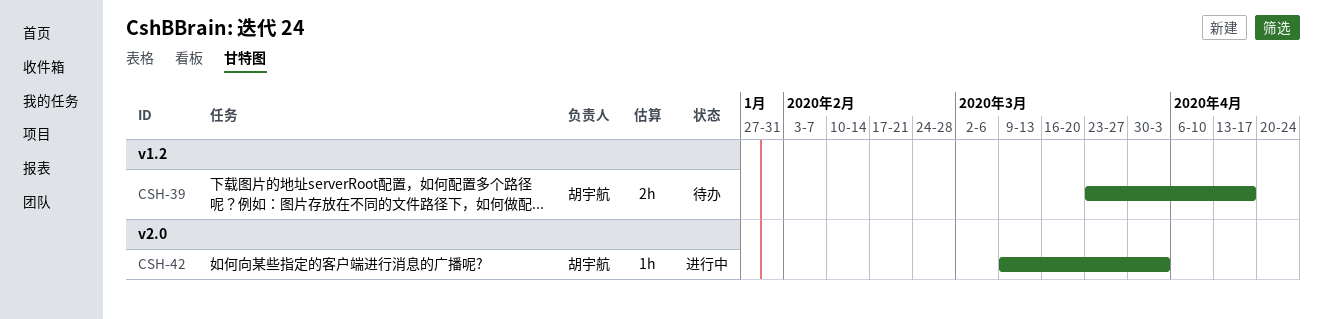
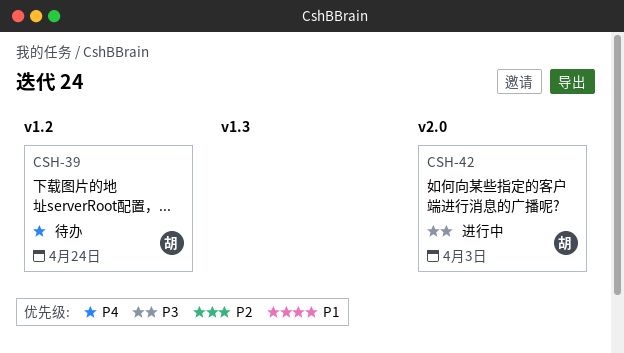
CSH-39, due: Apr 17 -> Apr 24

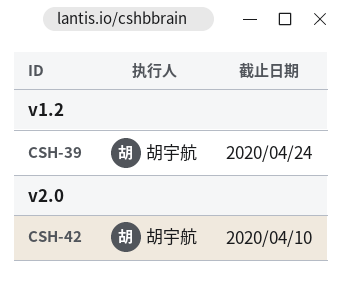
CSH-42, due: Apr 3 -> Apr 10

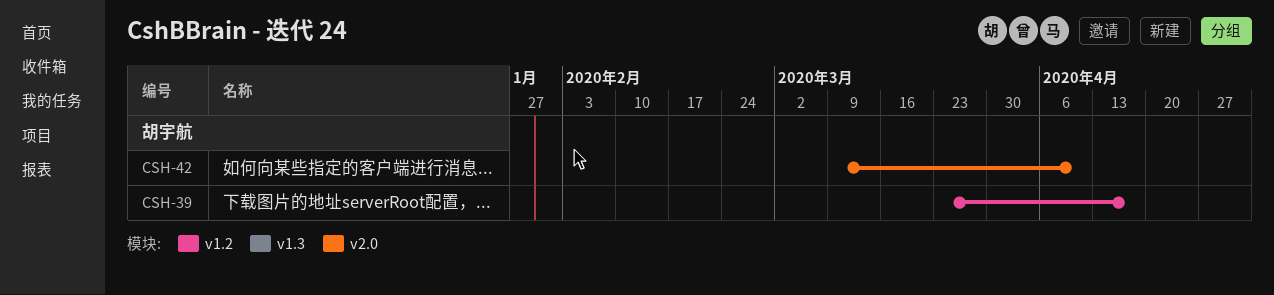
CSH-39, due: Apr 24 -> Apr 17

